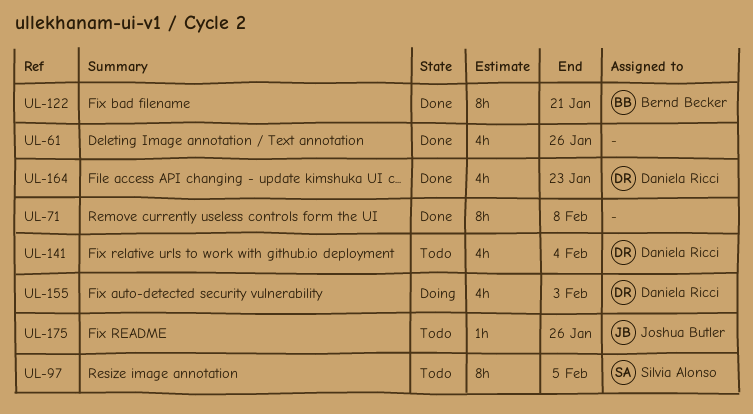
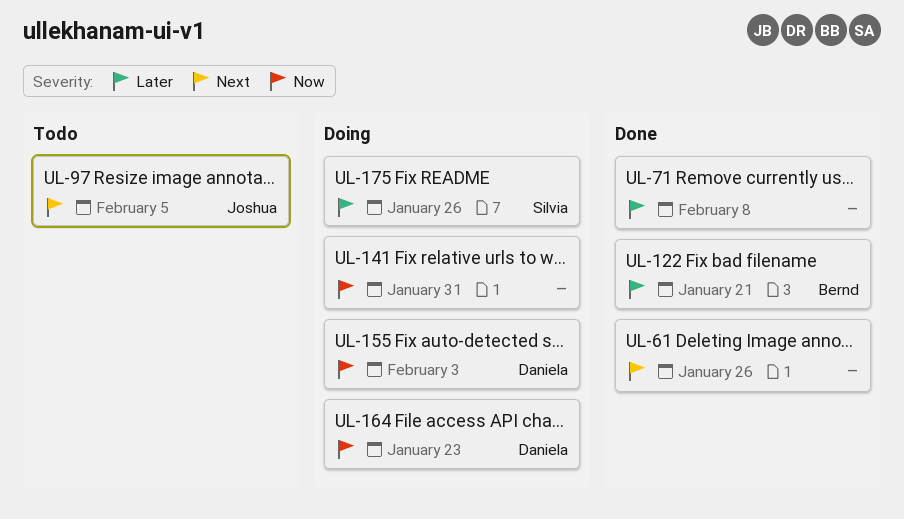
UL-97, owner: Silvia Alonso -> Joshua Butler
UL-141, status: Todo -> Doing
UL-141, owner: Daniela Ricci -> none
UL-141, due: Feb 4 -> Jan 31
UL-164, status: Done -> Doing
UL-175, status: Todo -> Doing
UL-175, owner: Joshua Butler -> Silvia Alonso

